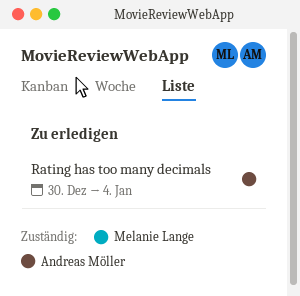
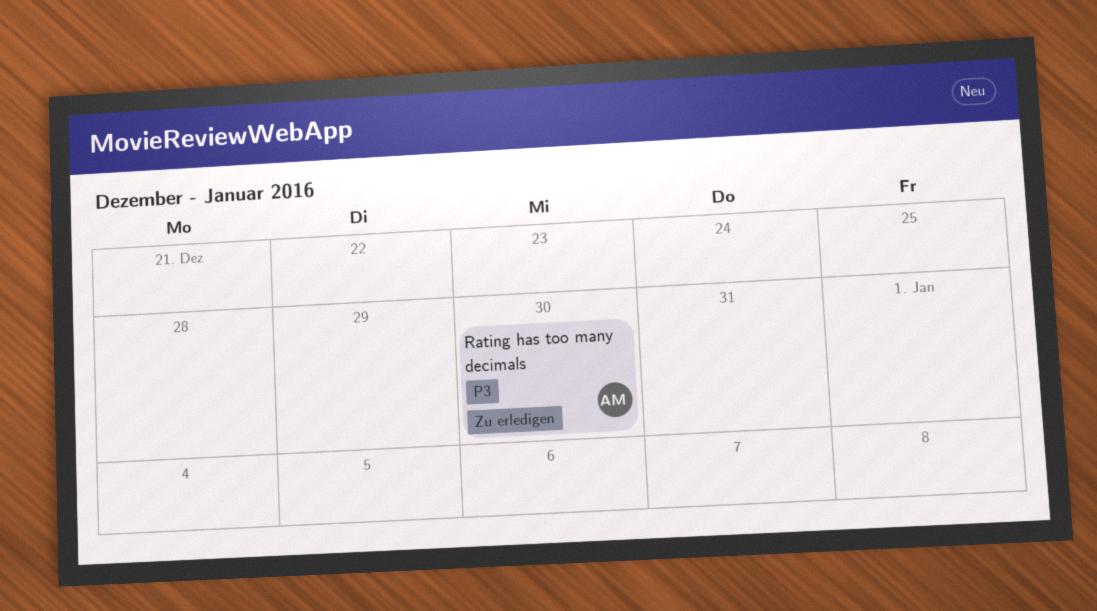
Rating has too many decimals, due: Jan 4 -> Dec 30

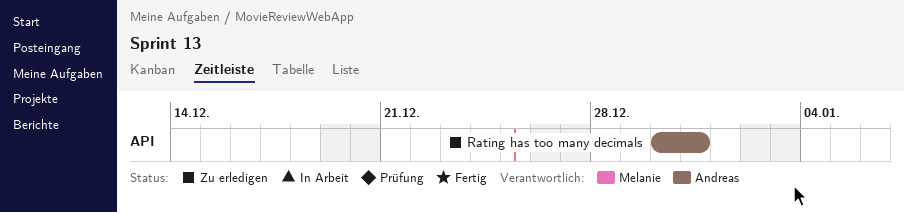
Rating has too many decimals, due: Dec 30 -> Dec 31

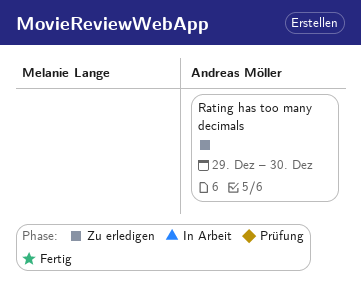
Rating has too many decimals, start: Dec 30 -> Dec 29
Rating has too many decimals, due: Dec 31 -> Dec 30

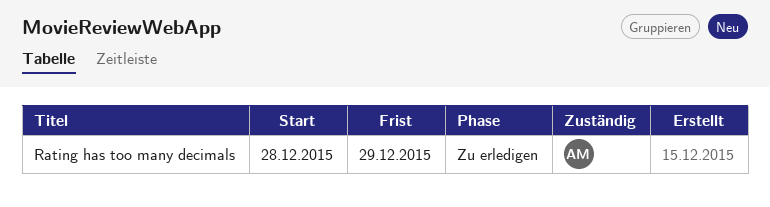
Rating has too many decimals, start: Dec 29 -> Dec 28
Rating has too many decimals, due: Dec 30 -> Dec 29

